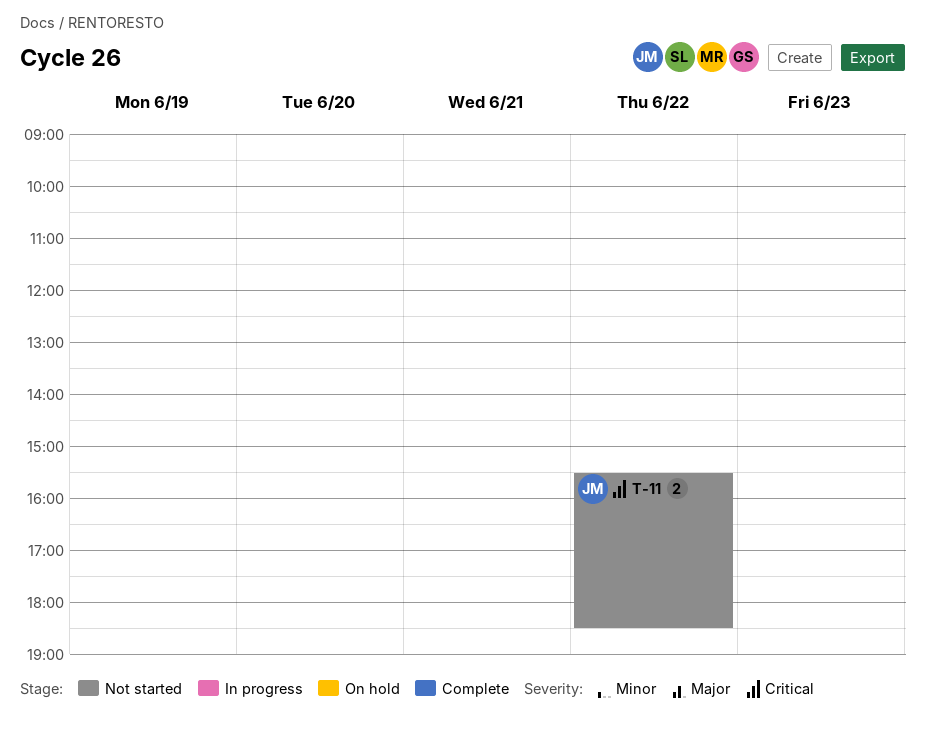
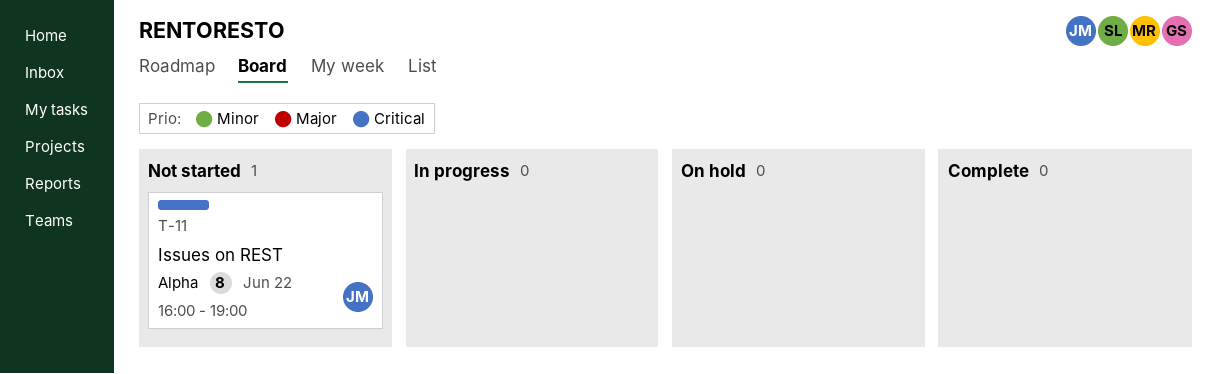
T-11, estimate: 2 -> 8
T-11, begins: 15:30 -> 16:00
T-11, ends: 18:30 -> 19:00

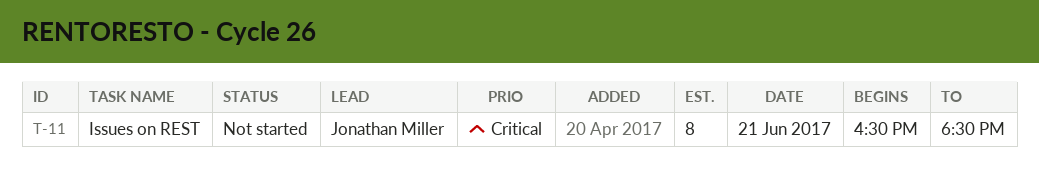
T-11, day: Jun 22 -> Jun 21
T-11, begins: 16:00 -> 16:30
T-11, ends: 19:00 -> 18:30

